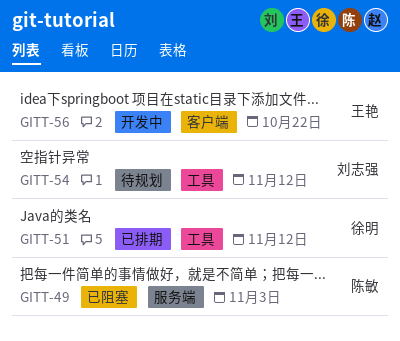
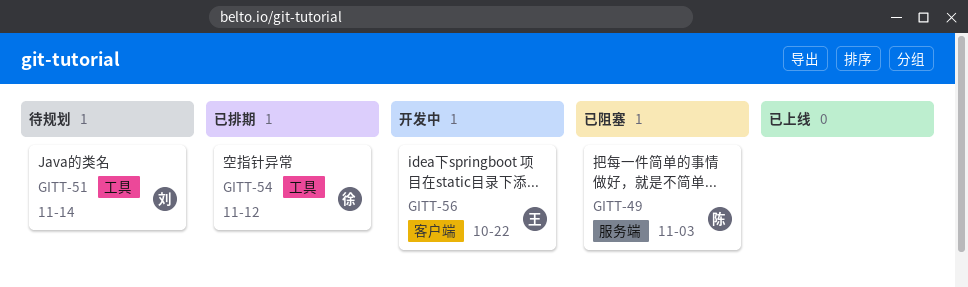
GITT-51, status: 已排期 -> 待规划
GITT-51, owner: 徐明 -> 刘志强
GITT-51, due: Nov 12 -> Nov 14
GITT-54, status: 待规划 -> 已排期
GITT-54, owner: 刘志强 -> 徐明

